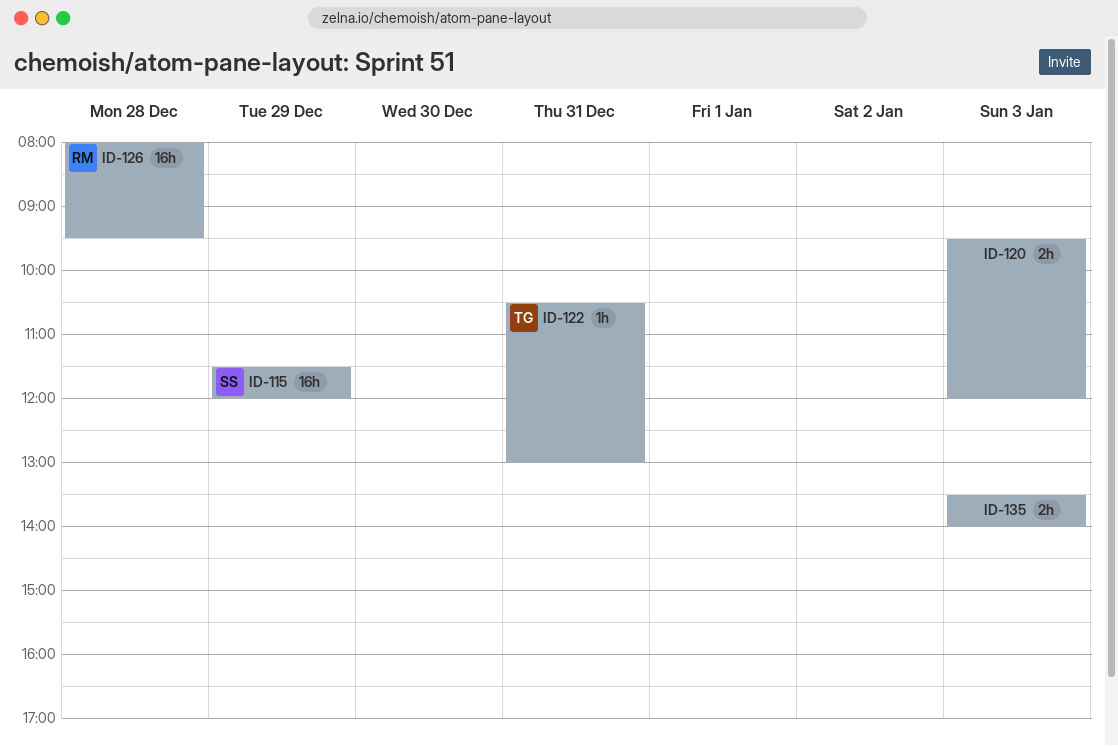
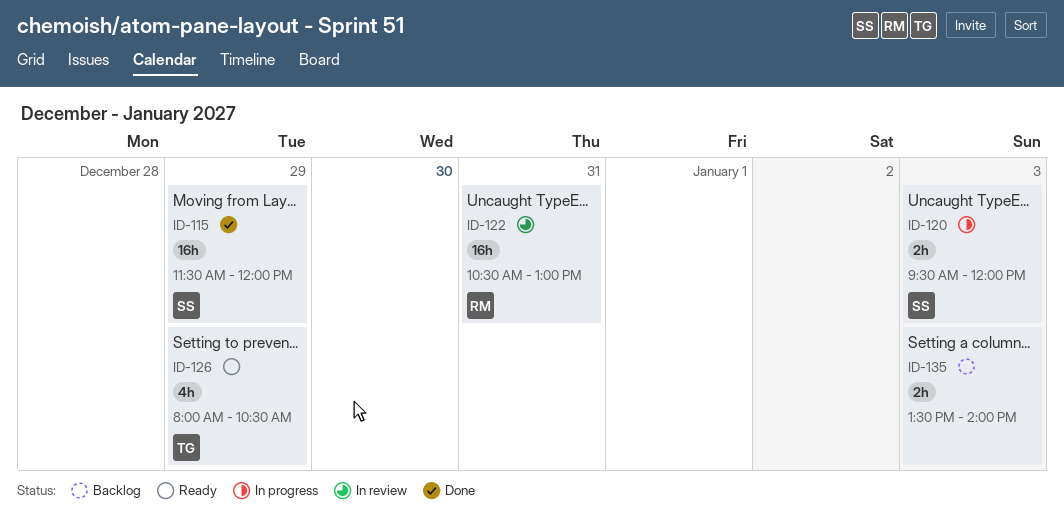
ID-120, owner: none -> SS
ID-122, owner: TG -> RM
ID-122, estimate: 1h -> 16h
ID-126, owner: RM -> TG
ID-126, estimate: 16h -> 4h
ID-126, day: Dec 28 -> Dec 29
ID-126, ends: 09:30 -> 10:30

